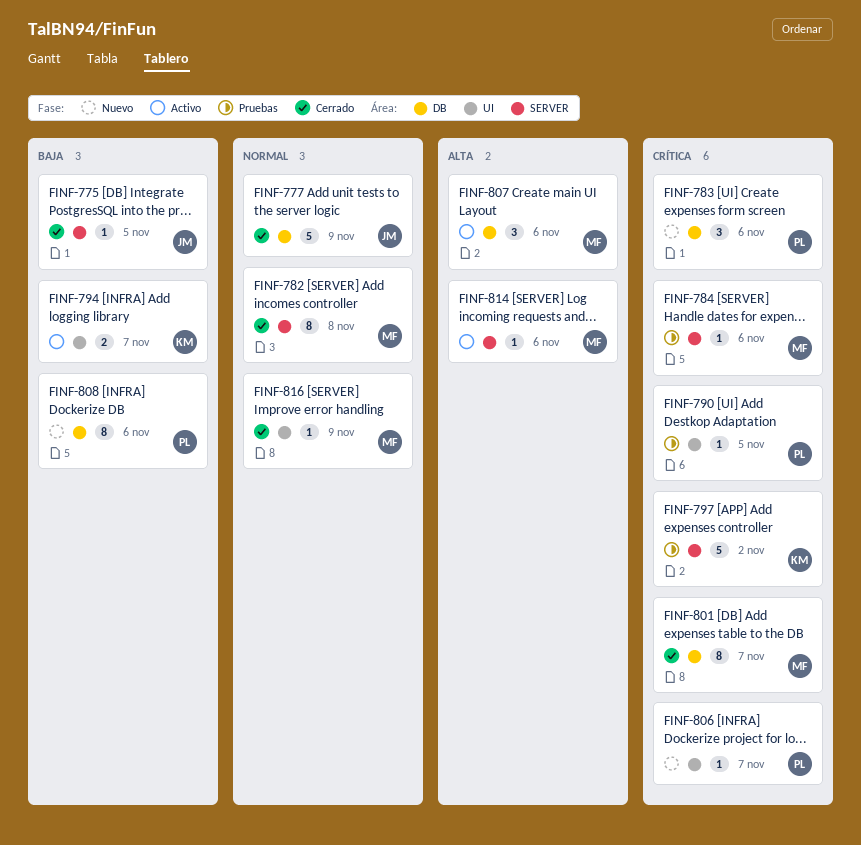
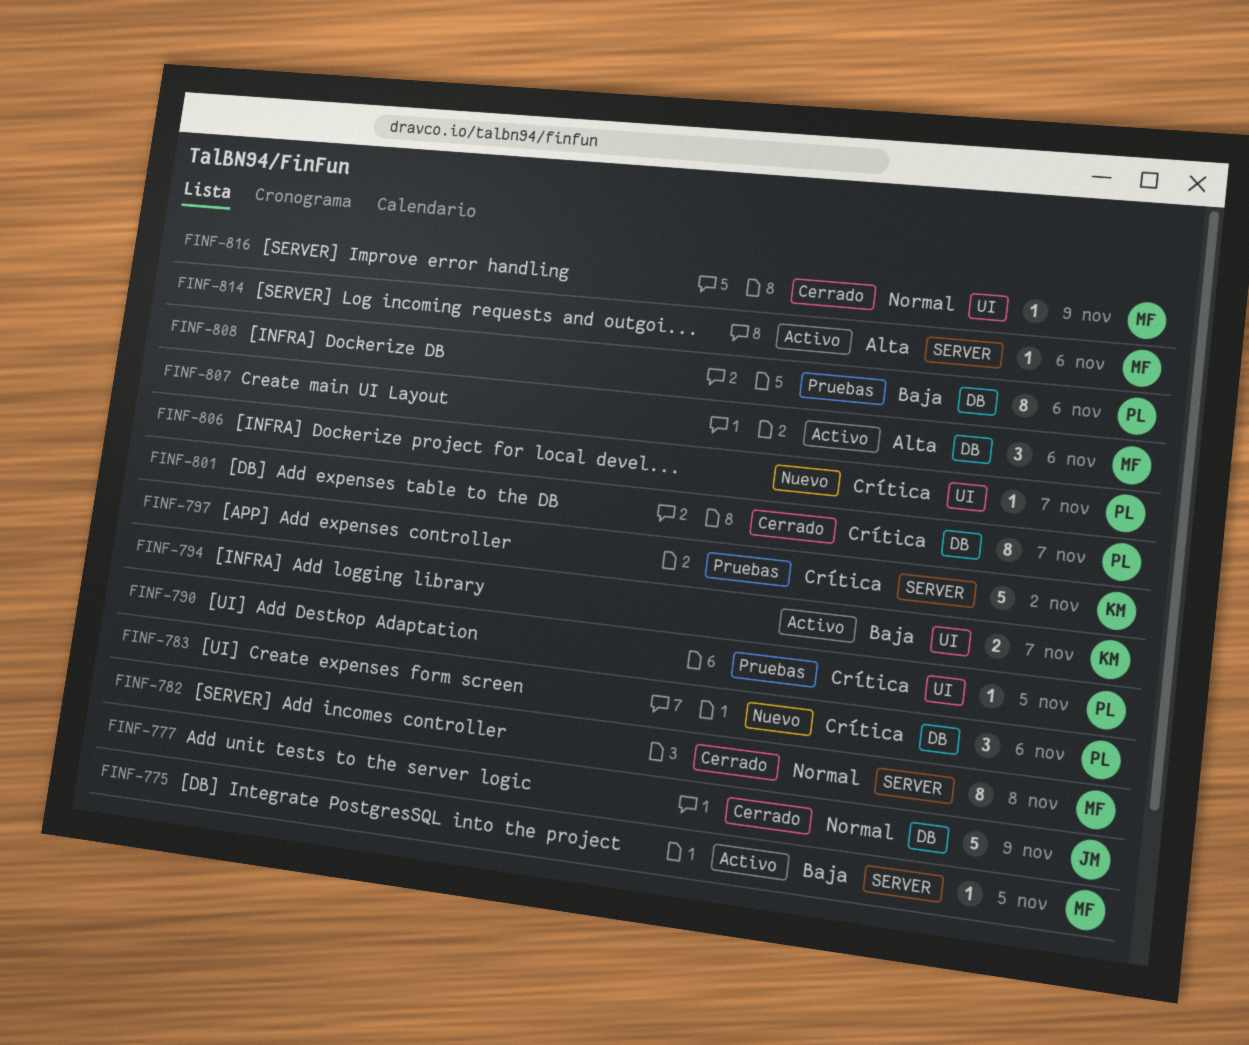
FINF-775, status: Cerrado -> Activo
FINF-775, owner: JM -> MF
FINF-784: present -> none
FINF-801, owner: MF -> PL
FINF-808, status: Nuevo -> Pruebas

